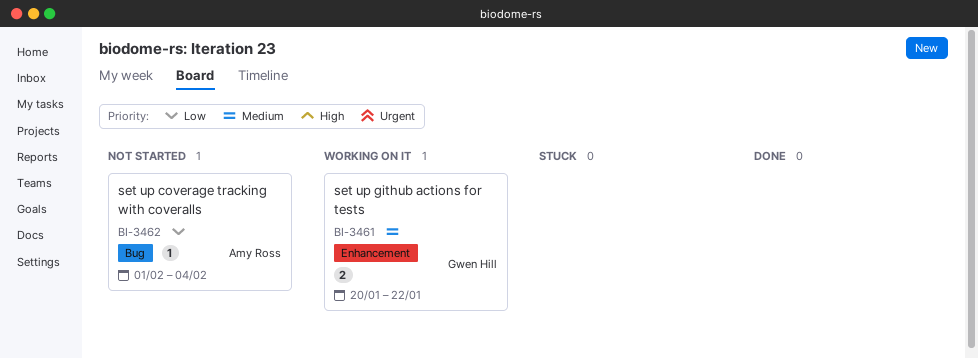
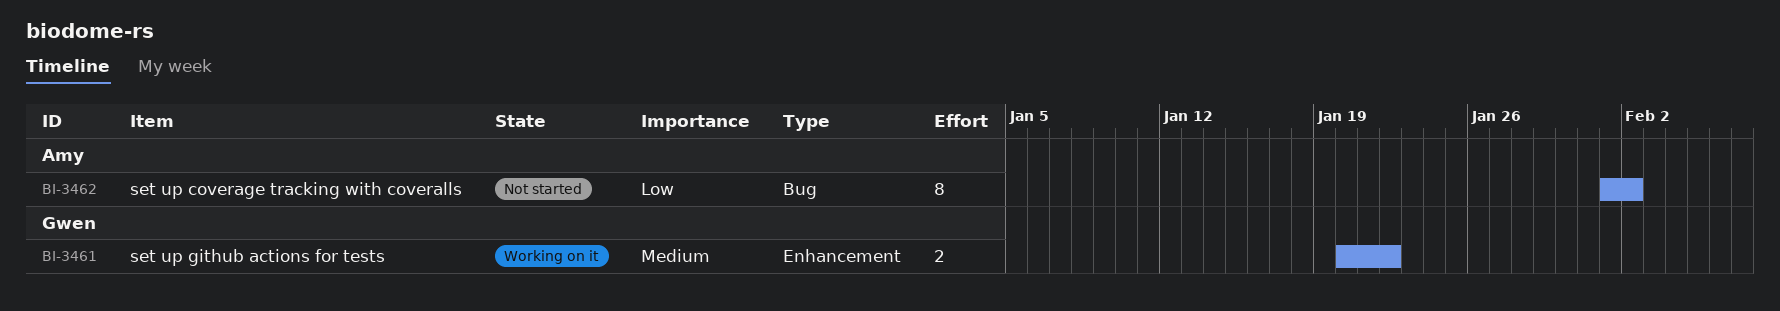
BI-3462, estimate: 1 -> 8
BI-3462, due: Feb 4 -> Feb 2

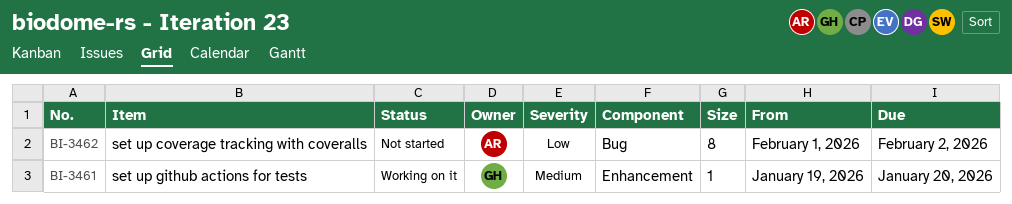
BI-3461, estimate: 2 -> 1
BI-3461, start: Jan 20 -> Jan 19
BI-3461, due: Jan 22 -> Jan 20

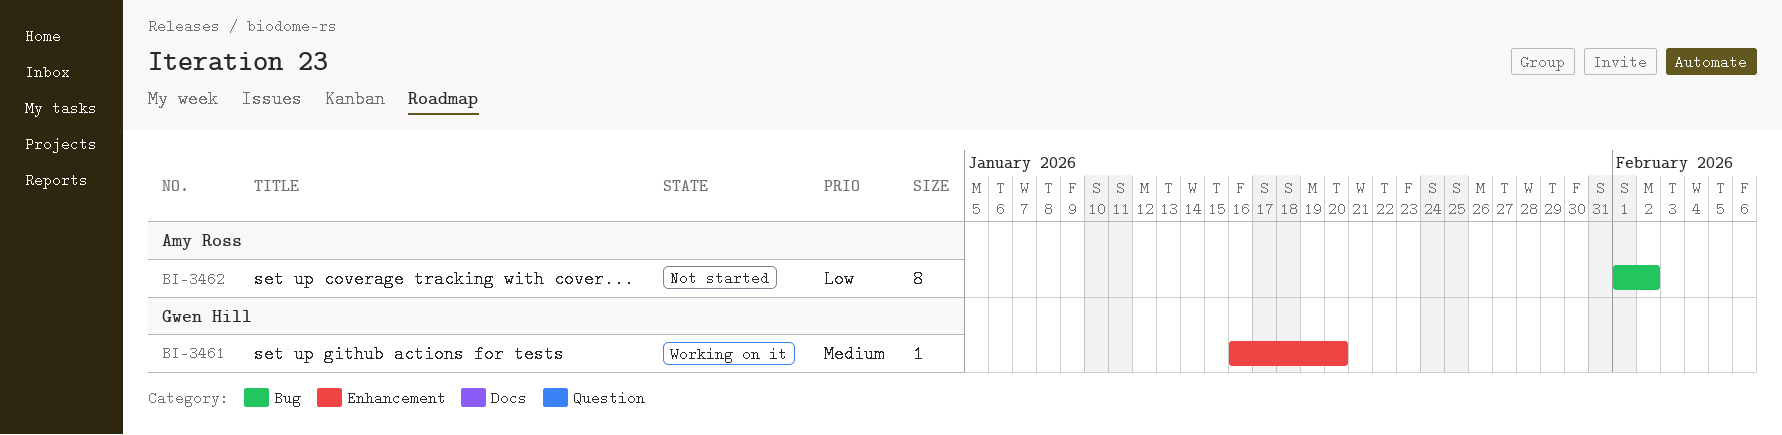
BI-3461, start: Jan 19 -> Jan 16

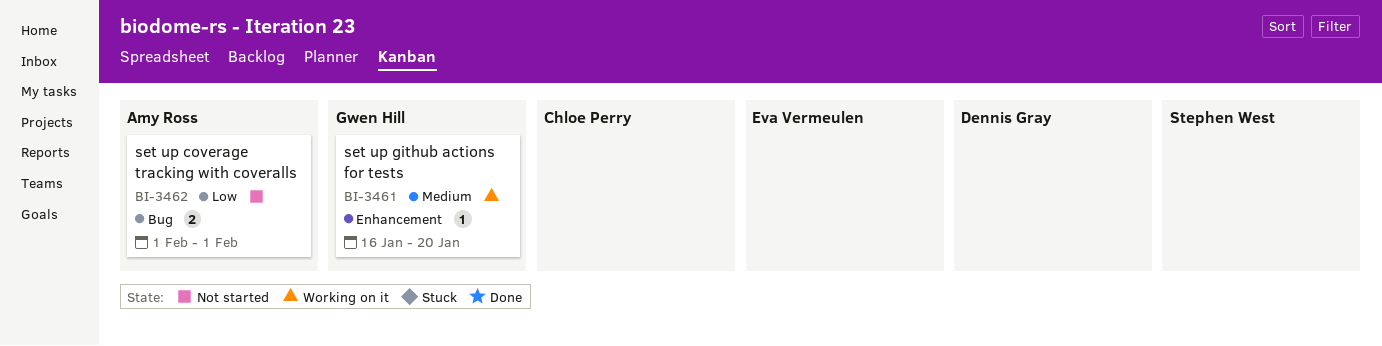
BI-3462, estimate: 8 -> 2
BI-3462, due: Feb 2 -> Feb 1

